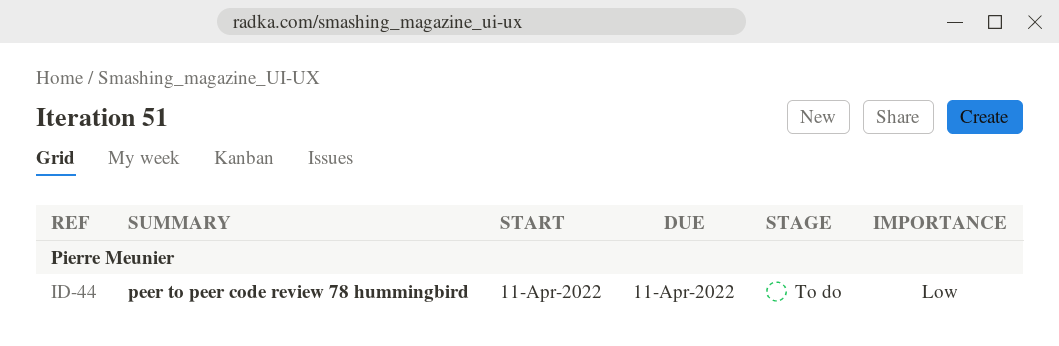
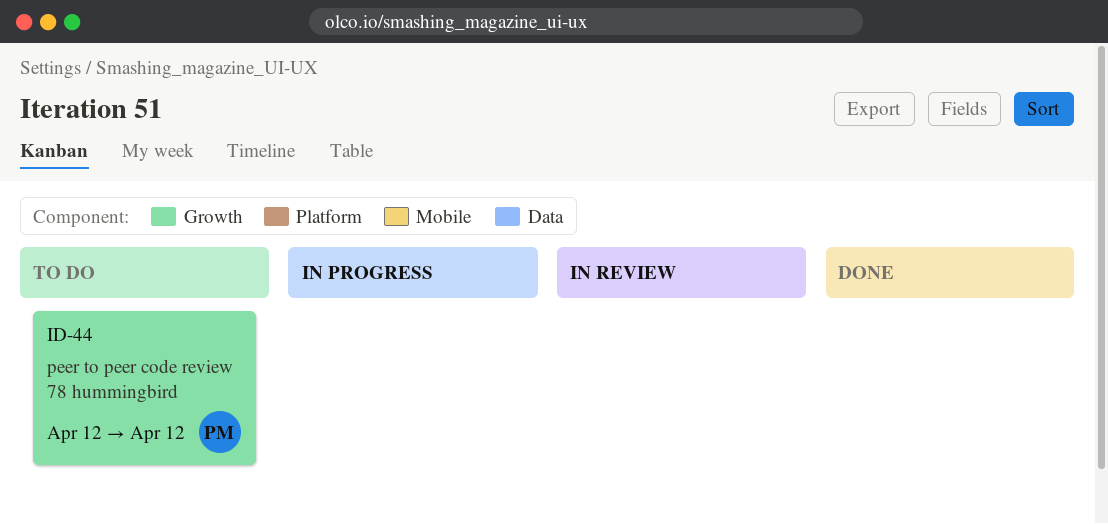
ID-44, start: Apr 11 -> Apr 12
ID-44, due: Apr 11 -> Apr 12

